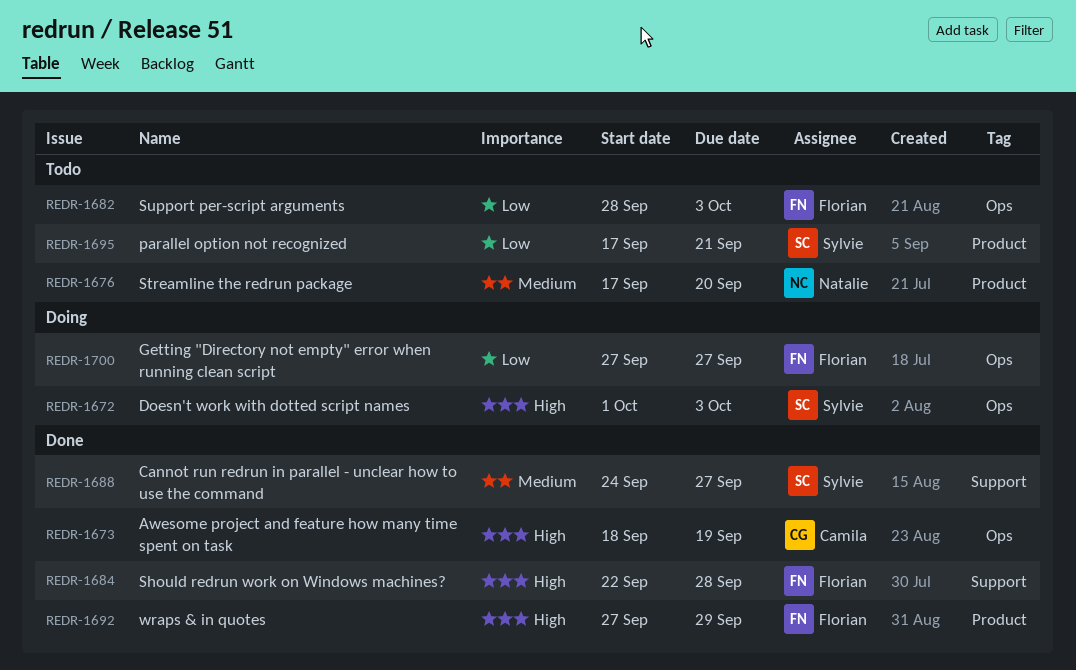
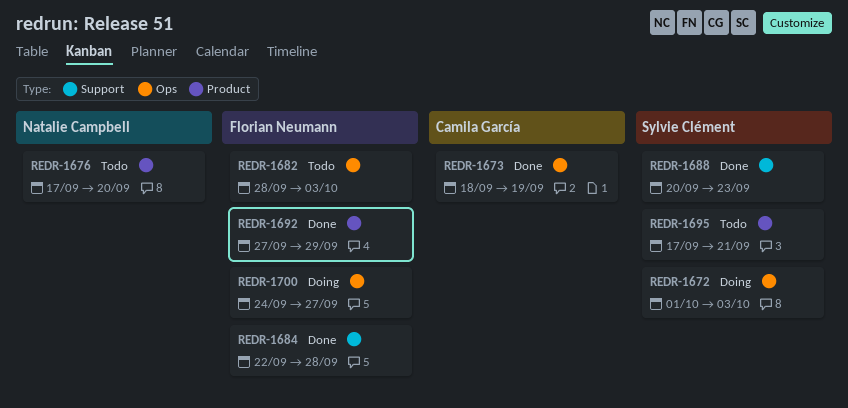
REDR-1688, start: Sep 24 -> Sep 20
REDR-1688, due: Sep 27 -> Sep 23
REDR-1700, start: Sep 27 -> Sep 24

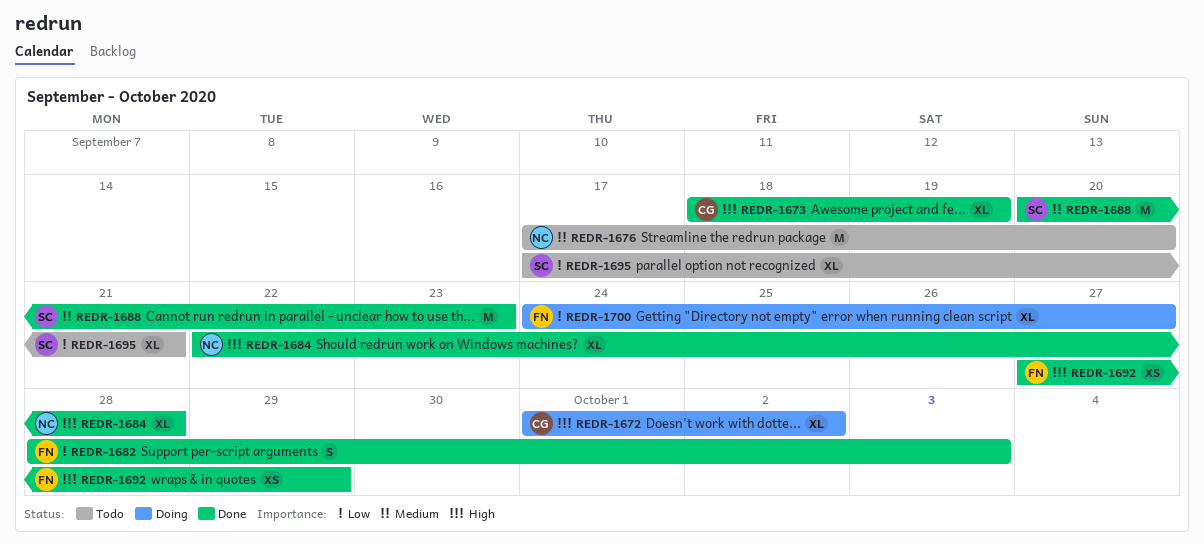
REDR-1672, owner: Sylvie Clément -> Camila García
REDR-1672, due: Oct 3 -> Oct 2
REDR-1682, status: Todo -> Done
REDR-1684, owner: Florian Neumann -> Natalie Campbell

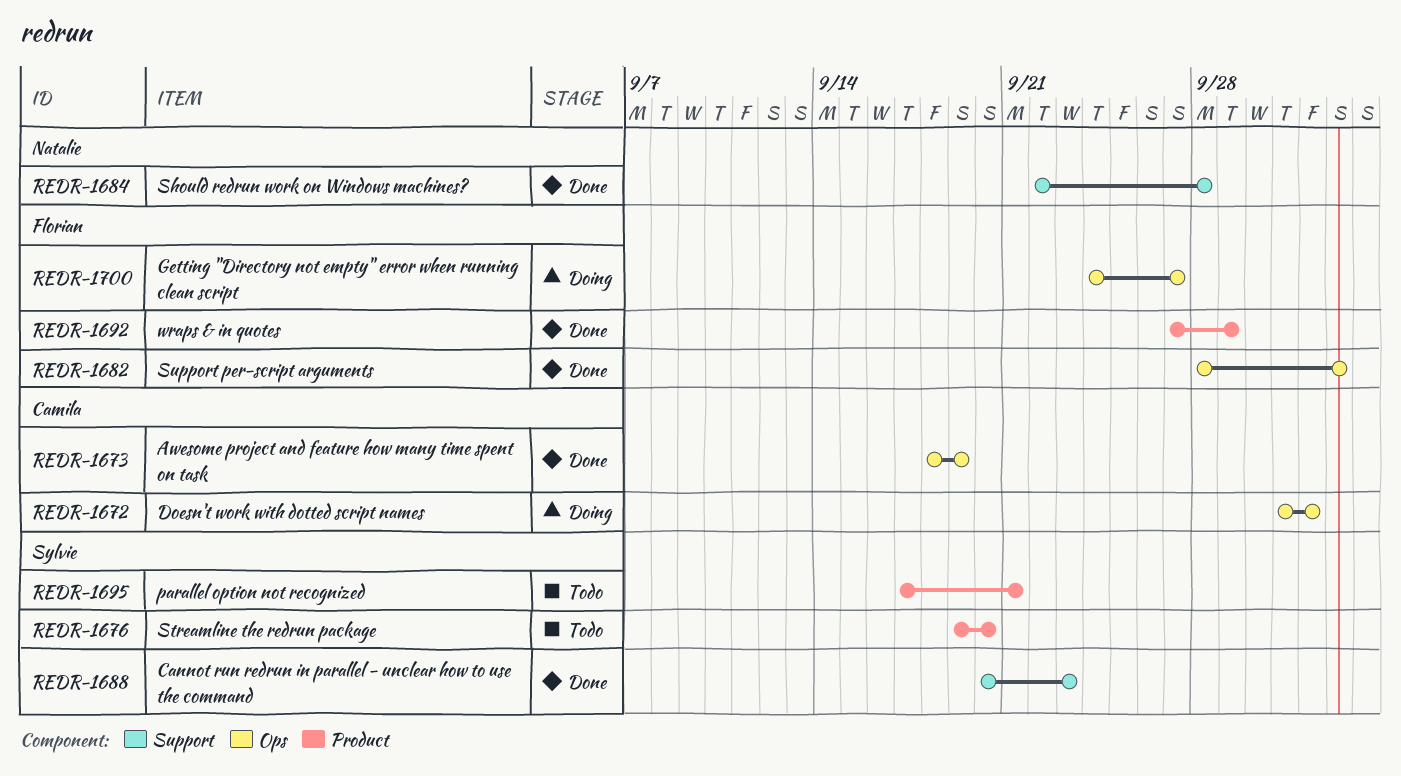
REDR-1676, owner: Natalie -> Sylvie
REDR-1676, start: Sep 17 -> Sep 19

